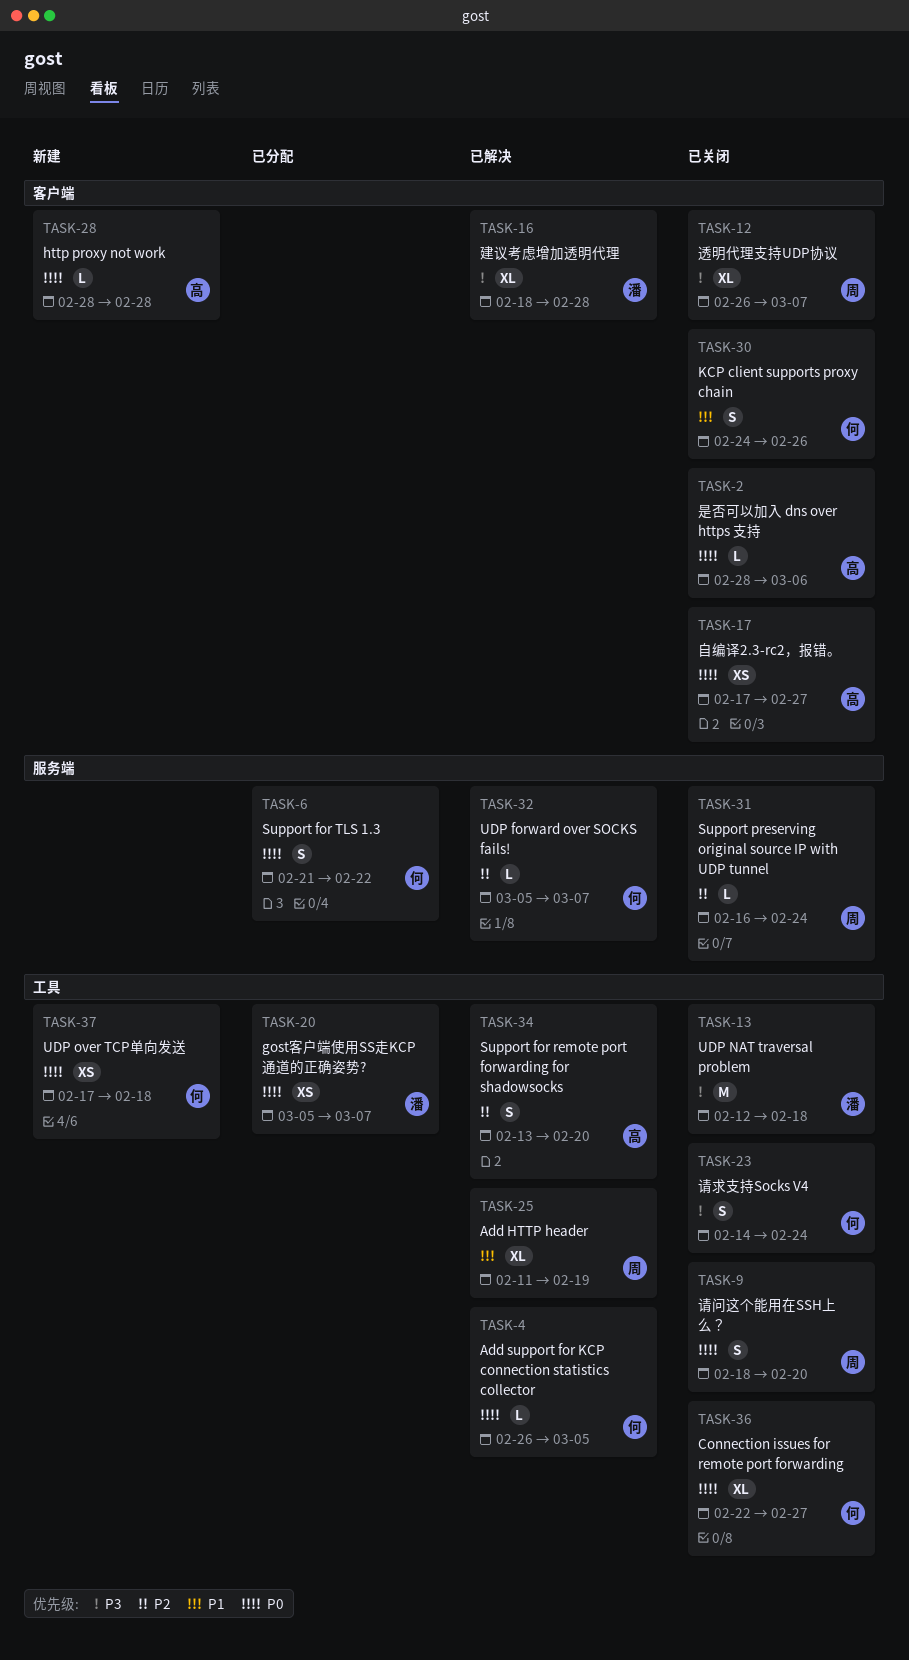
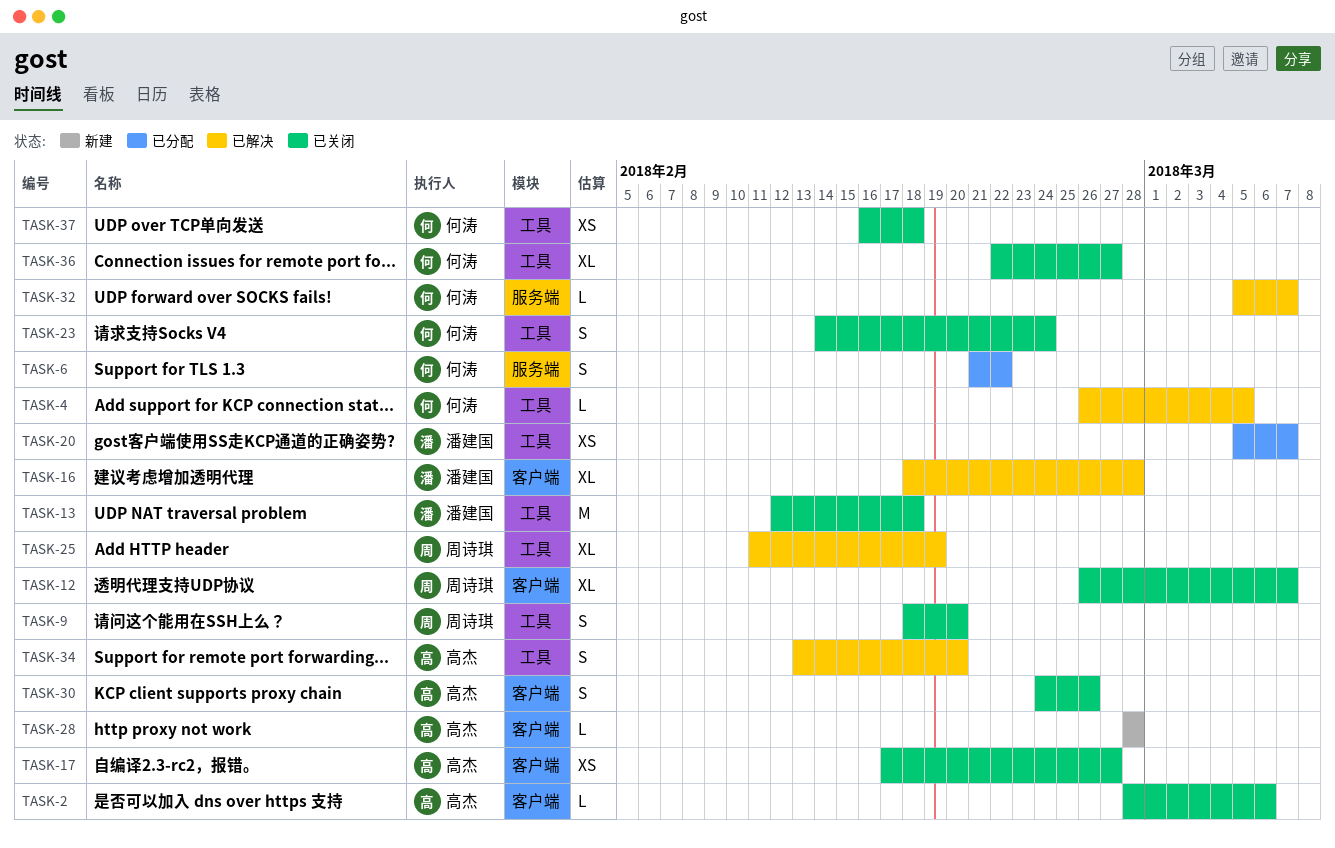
TASK-30, owner: 何涛 -> 高杰
TASK-31: present -> none
TASK-37, status: 新建 -> 已关闭
TASK-37, start: Feb 17 -> Feb 16

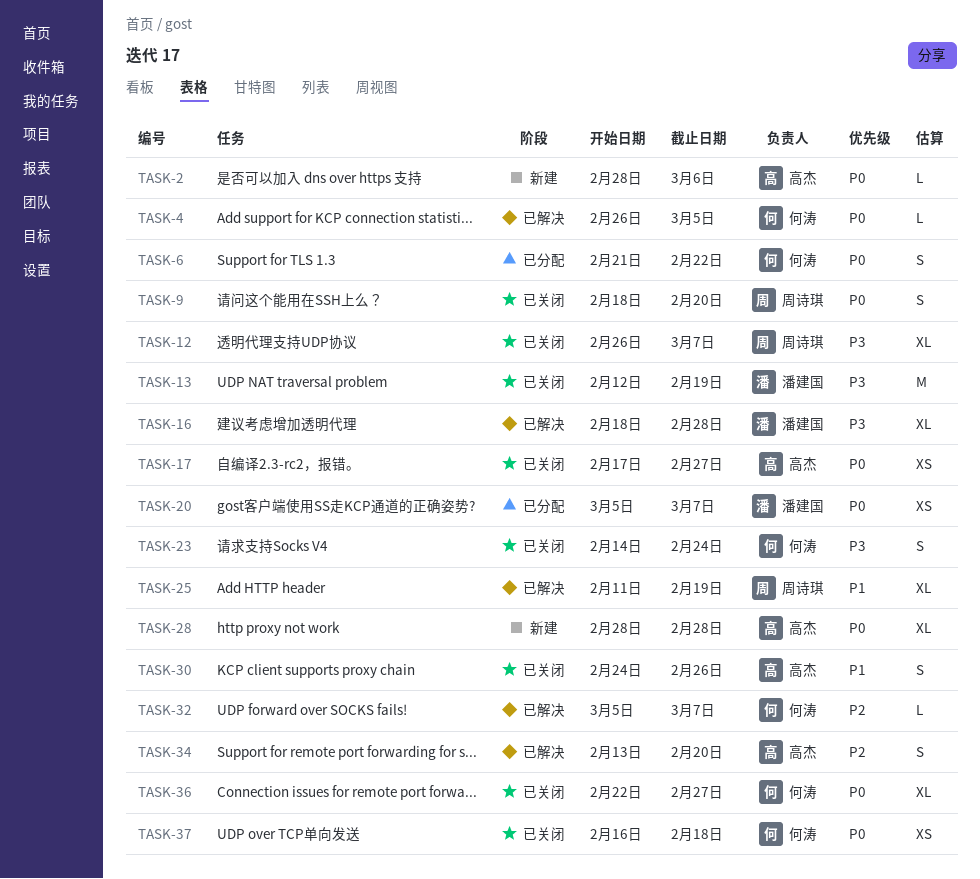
TASK-2, status: 已关闭 -> 新建
TASK-13, due: Feb 18 -> Feb 19
TASK-28, estimate: L -> XL

